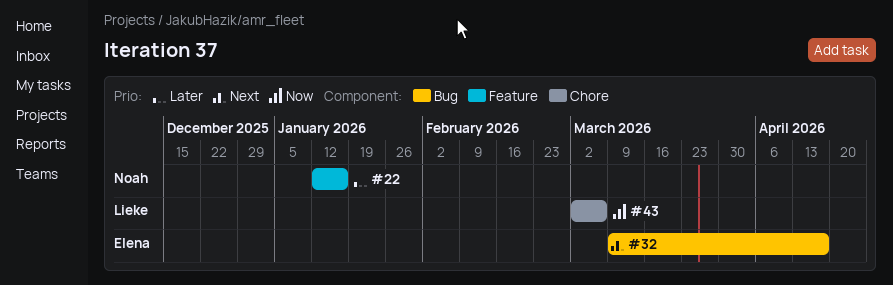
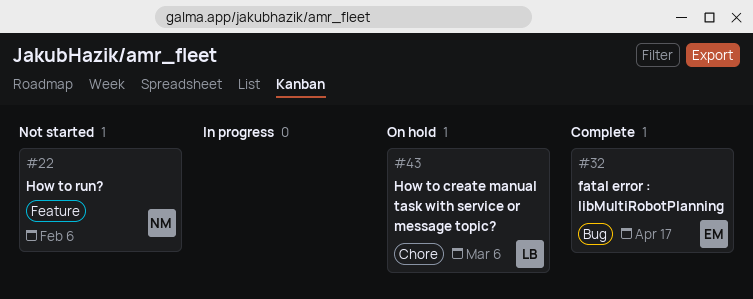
#22, due: Jan 16 -> Feb 6

